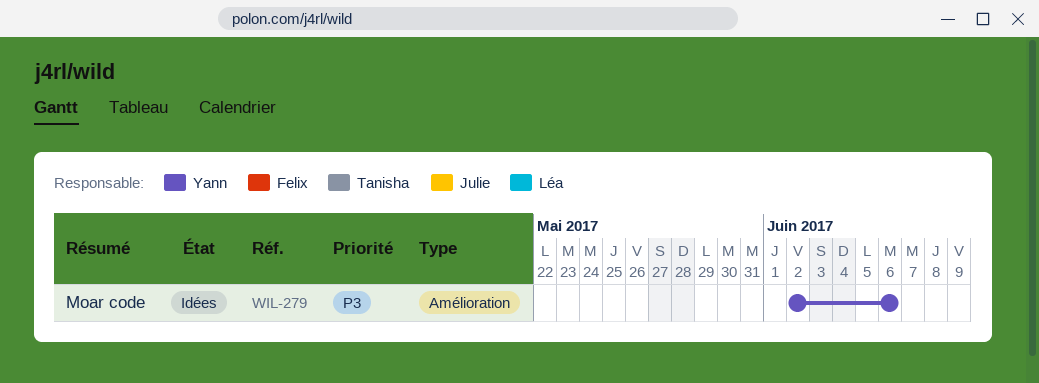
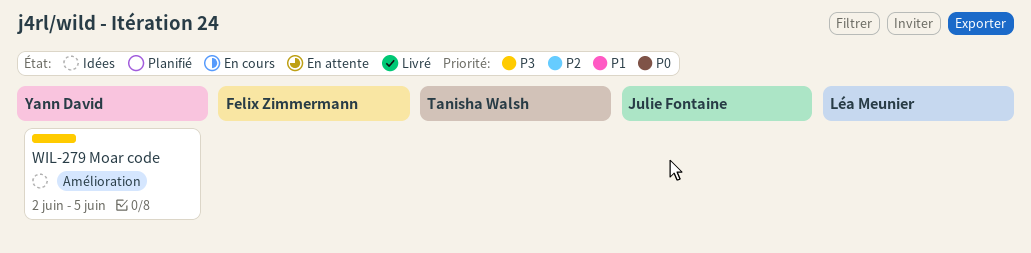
WIL-279, due: Jun 6 -> Jun 5

